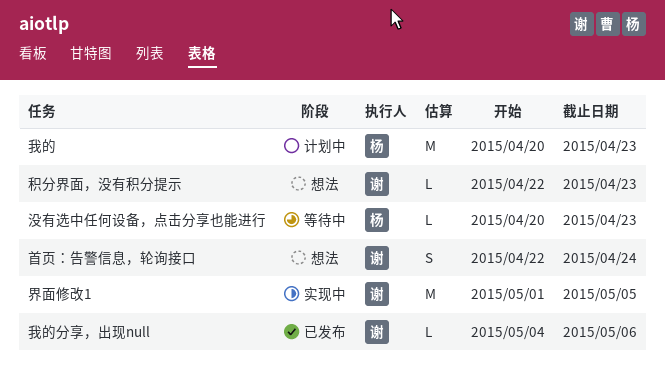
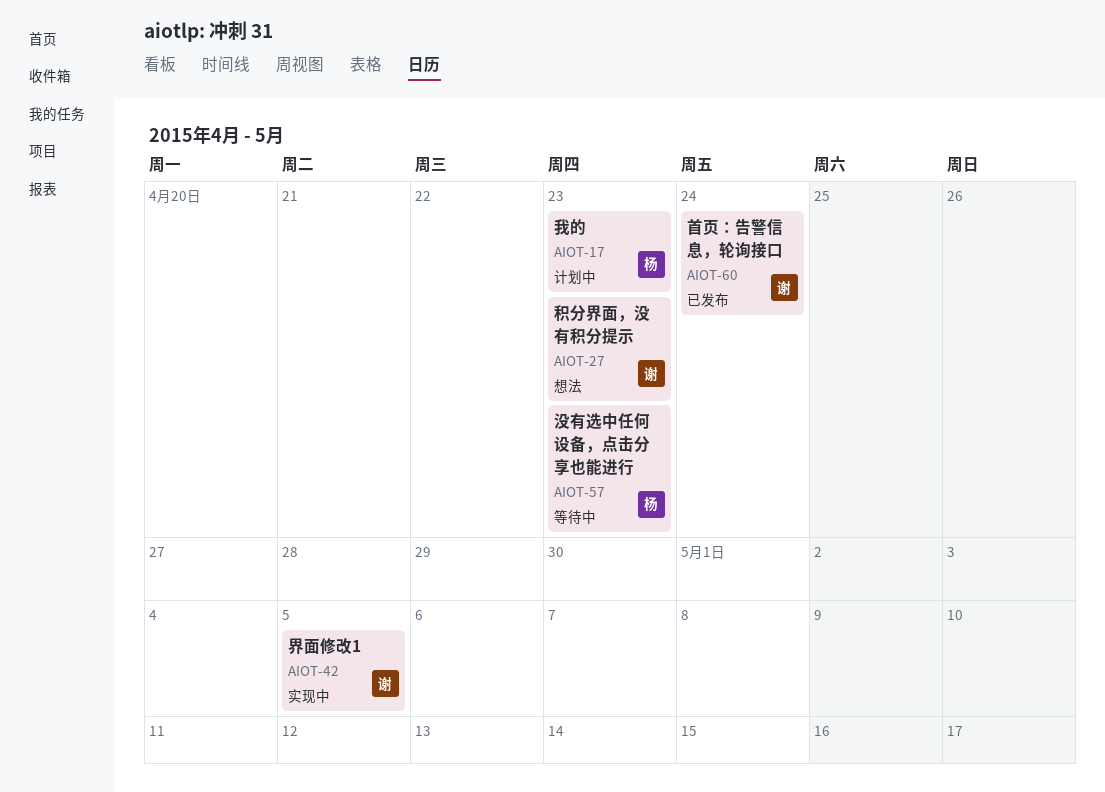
我的分享，出现null: present -> none
首页：告警信息，轮询接口, status: 想法 -> 已发布

